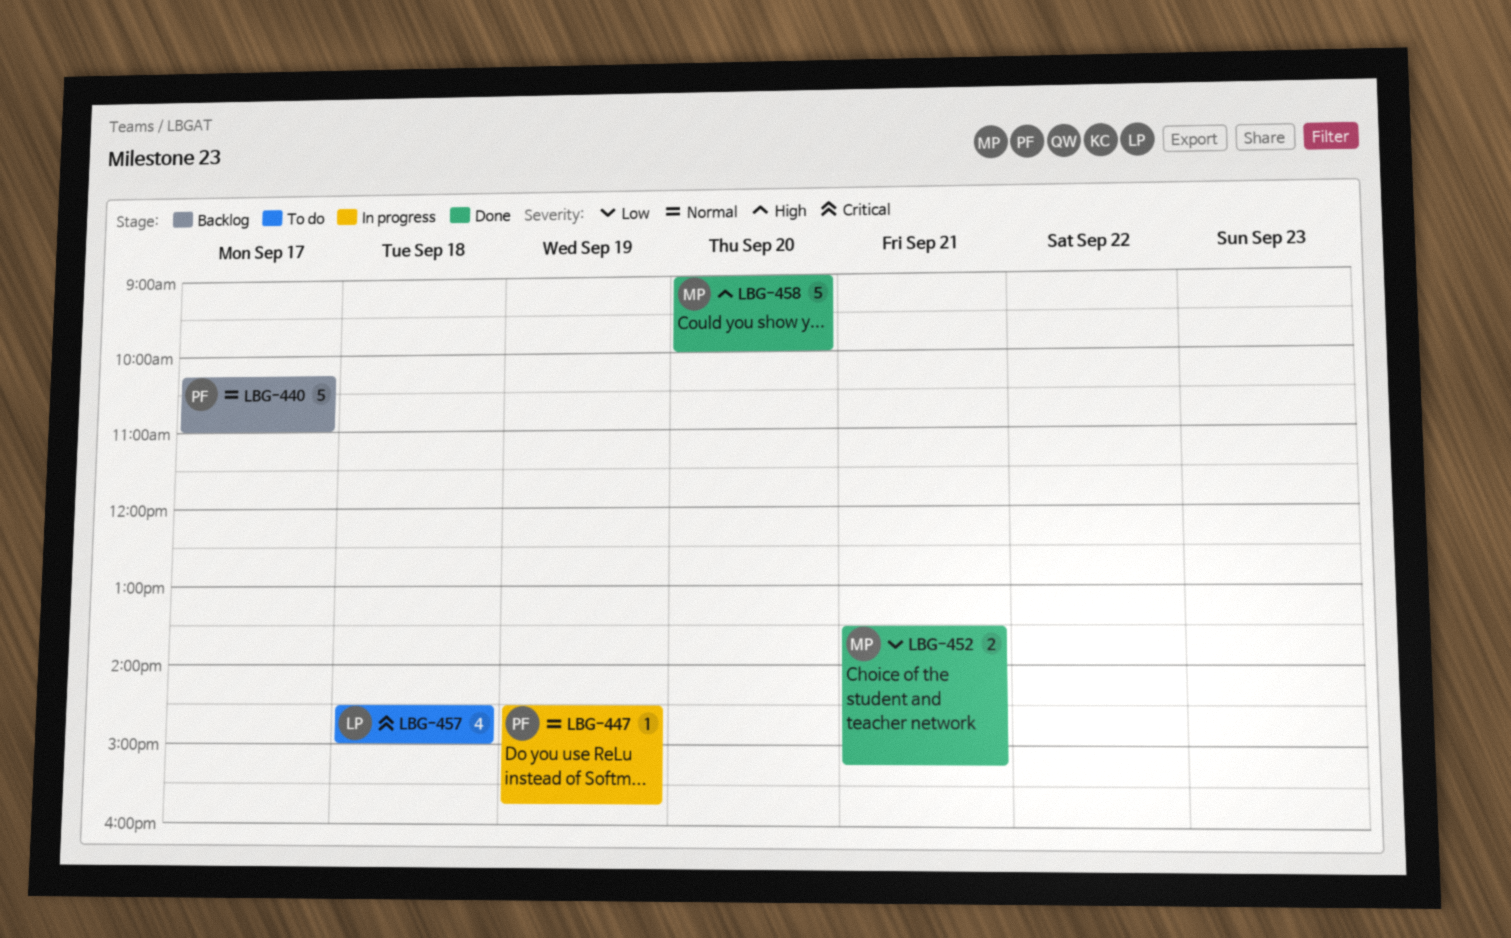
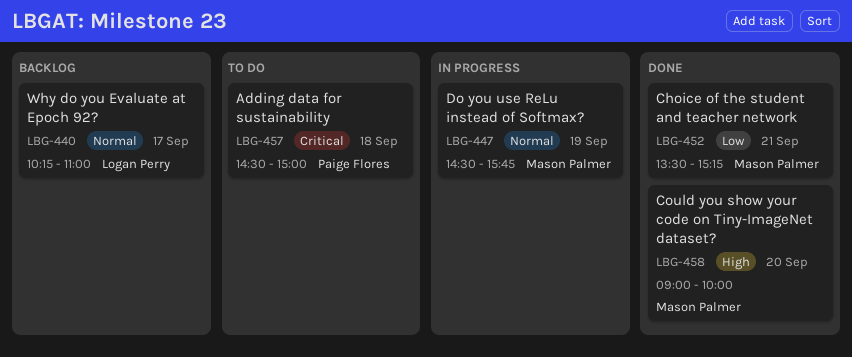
LBG-440, owner: Paige Flores -> Logan Perry
LBG-447, owner: Paige Flores -> Mason Palmer
LBG-457, owner: Logan Perry -> Paige Flores

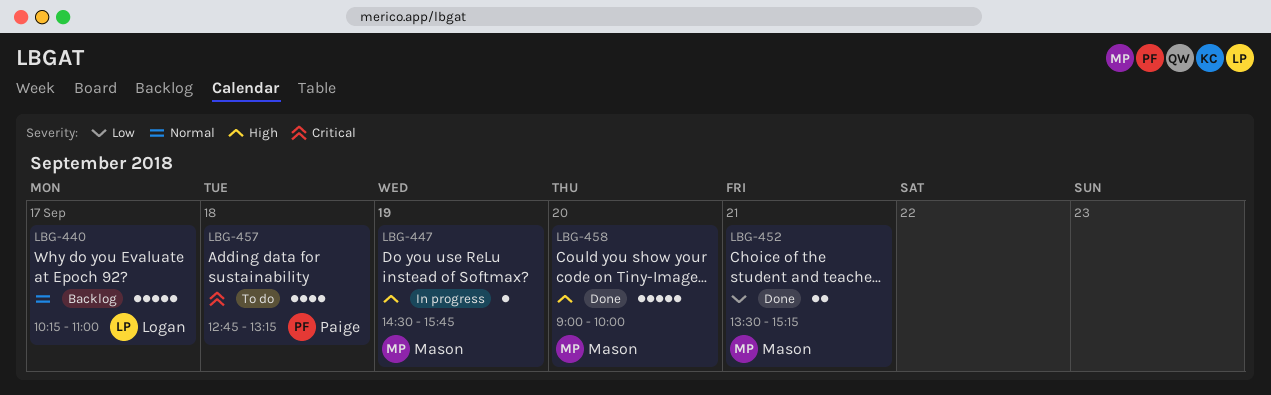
LBG-447, priority: Normal -> High
LBG-457, begins: 14:30 -> 12:45
LBG-457, ends: 15:00 -> 13:15

